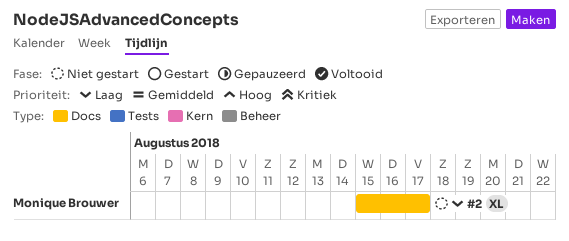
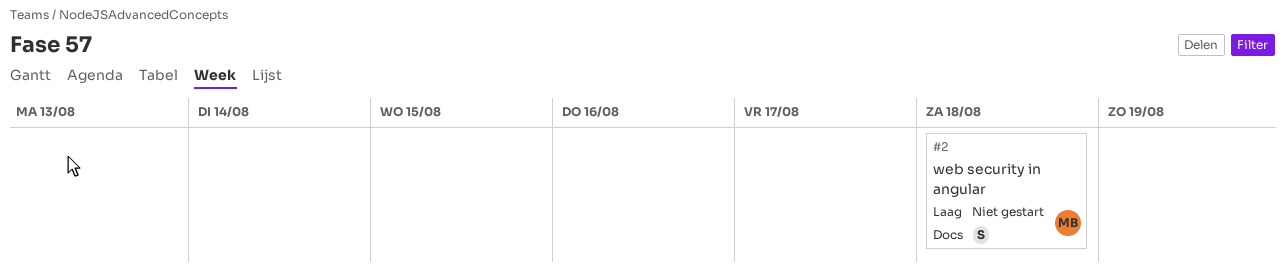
#2, estimate: XL -> S
#2, due: Aug 17 -> Aug 18

